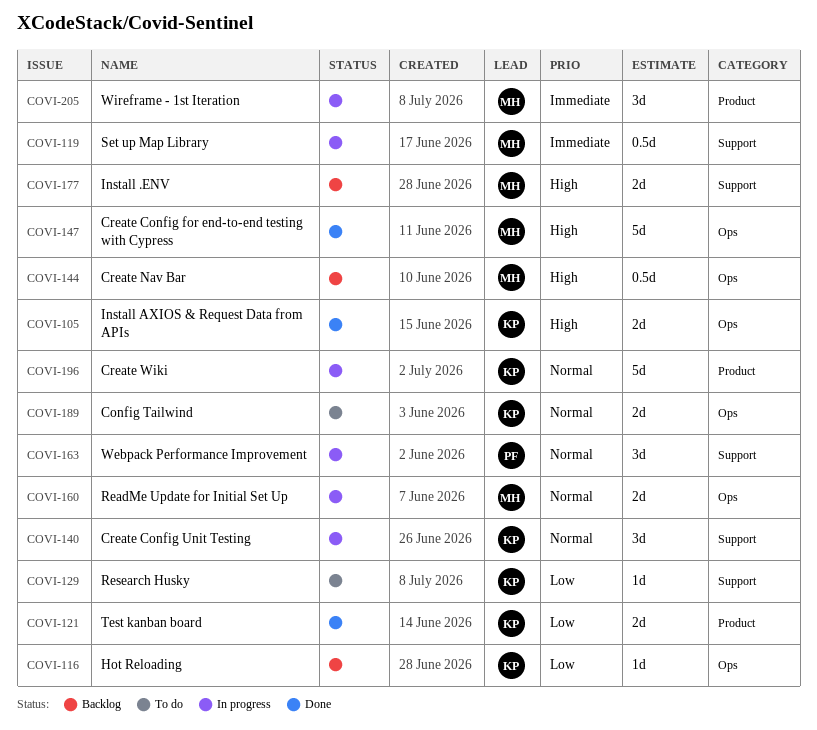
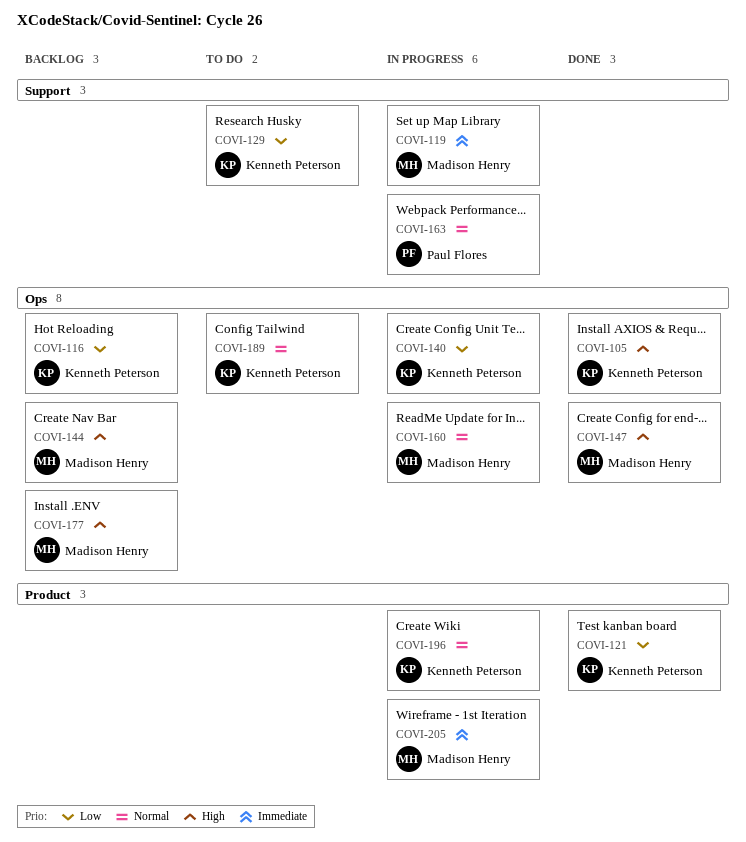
COVI-140, priority: Normal -> Low
COVI-140, label: Support -> Ops
COVI-177, label: Support -> Ops

